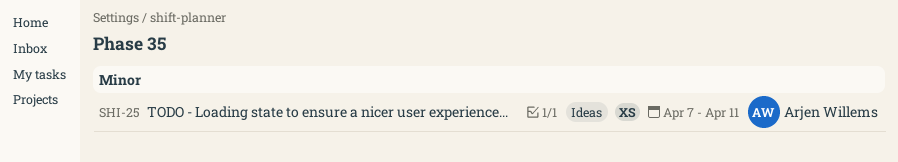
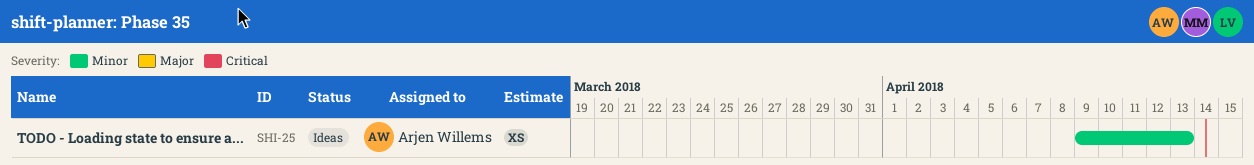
SHI-25, start: Apr 7 -> Apr 9
SHI-25, due: Apr 11 -> Apr 13

